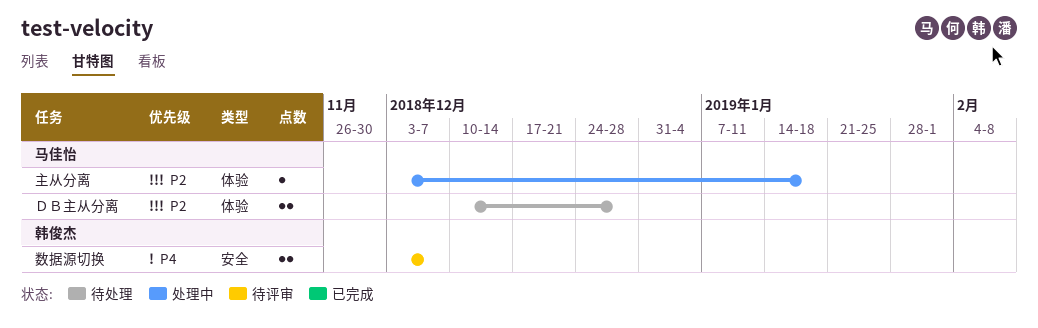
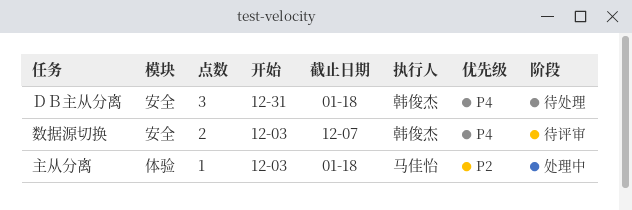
ＤＢ主从分离, owner: 马佳怡 -> 韩俊杰
ＤＢ主从分离, priority: P2 -> P4
ＤＢ主从分离, label: 体验 -> 安全
ＤＢ主从分离, estimate: 2 -> 3
ＤＢ主从分离, start: Dec 10 -> Dec 31
ＤＢ主从分离, due: Dec 28 -> Jan 18

